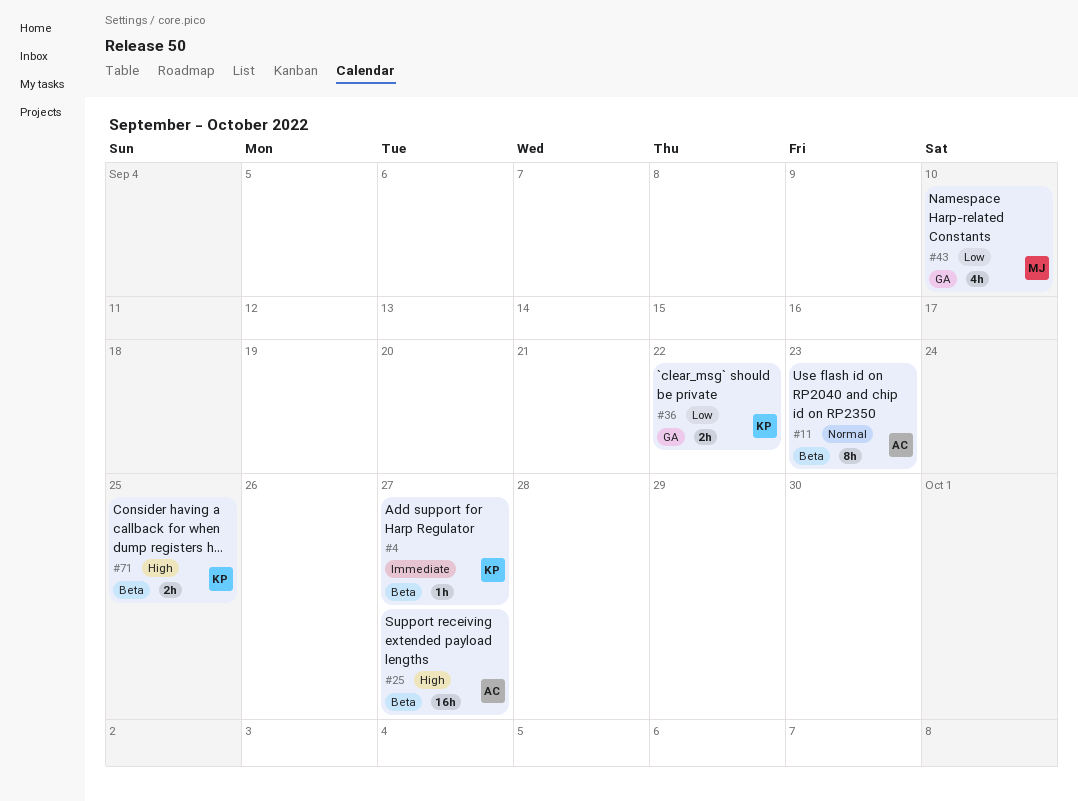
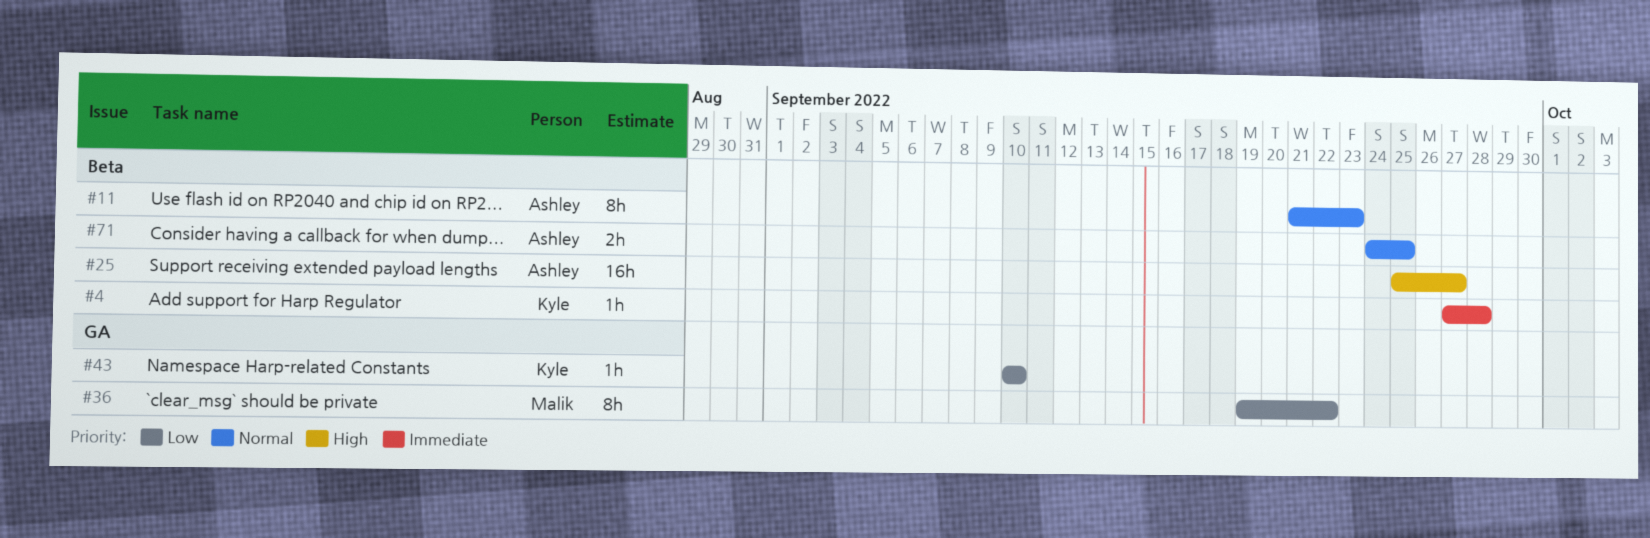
#4, due: Sep 27 -> Sep 28
#36, owner: Kyle -> Malik
#36, estimate: 2h -> 8h
#43, owner: Malik -> Kyle
#43, estimate: 4h -> 1h
#71, owner: Kyle -> Ashley
#71, priority: High -> Normal

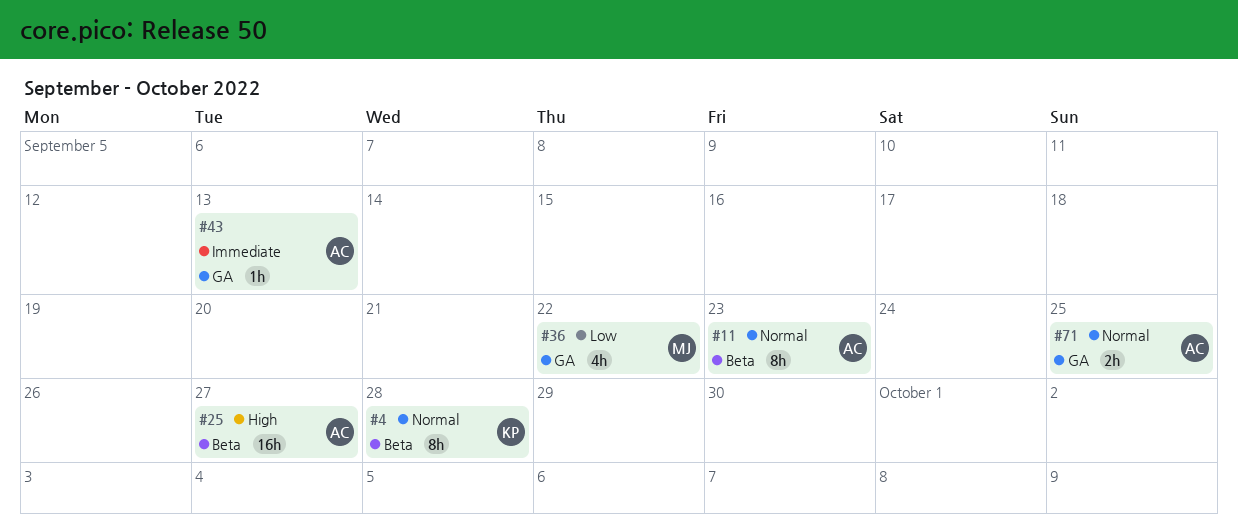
#4, priority: Immediate -> Normal
#4, estimate: 1h -> 8h
#36, estimate: 8h -> 4h
#43, owner: Kyle -> Ashley
#43, priority: Low -> Immediate
#43, due: Sep 10 -> Sep 13
#71, label: Beta -> GA

